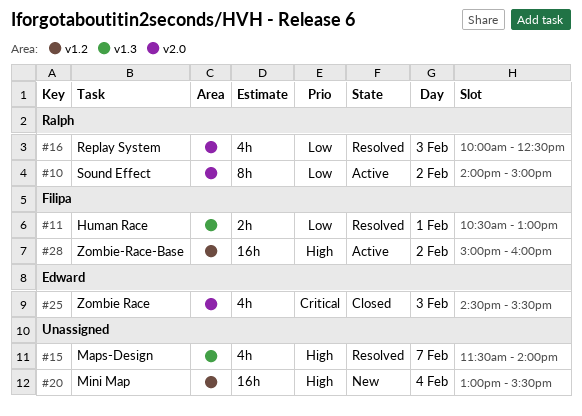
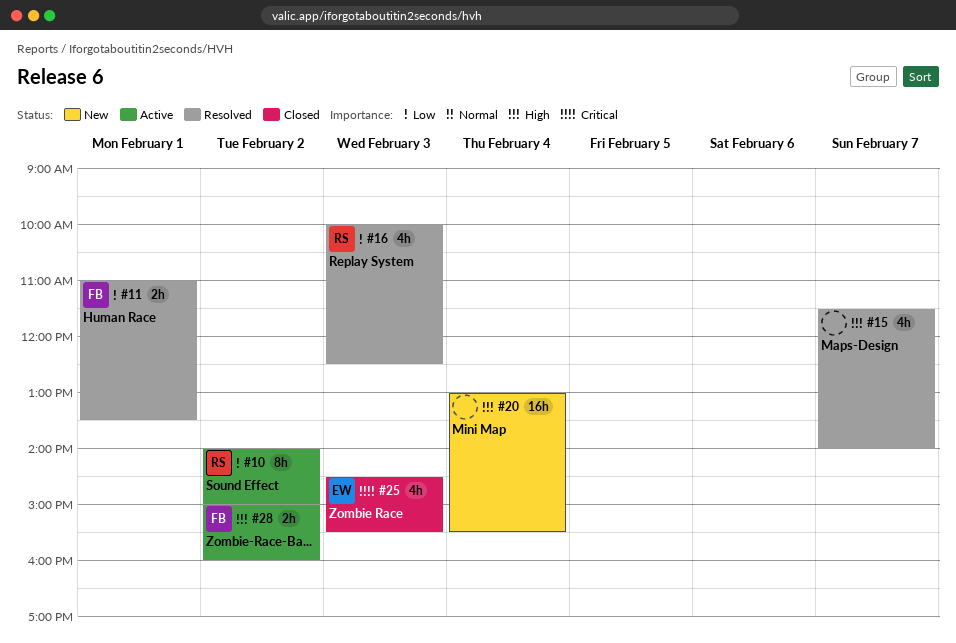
#11, begins: 10:30 -> 11:00
#11, ends: 13:00 -> 13:30
#28, estimate: 16h -> 2h

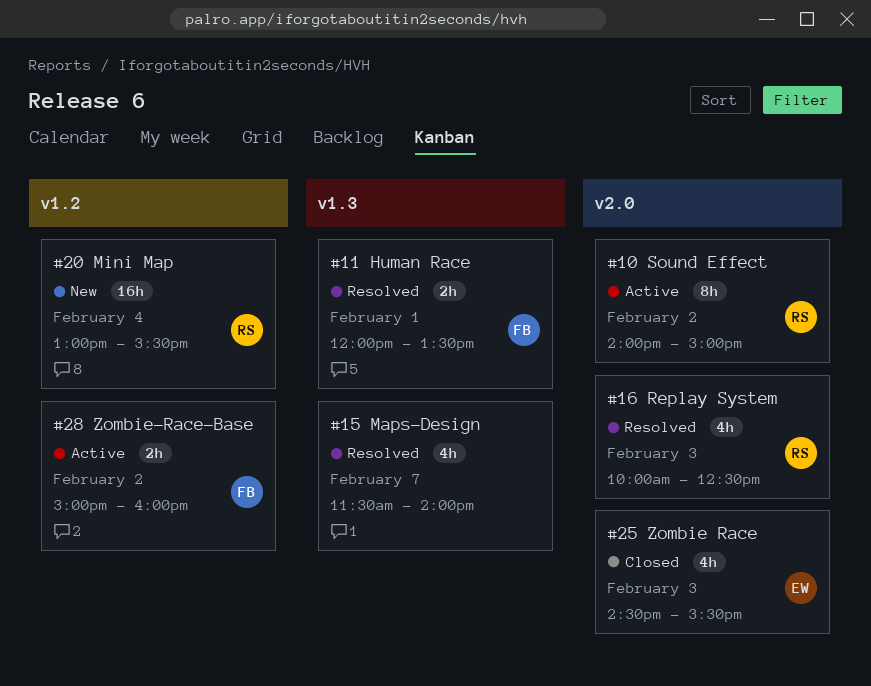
#11, begins: 11:00 -> 12:00
#20, owner: none -> RS

